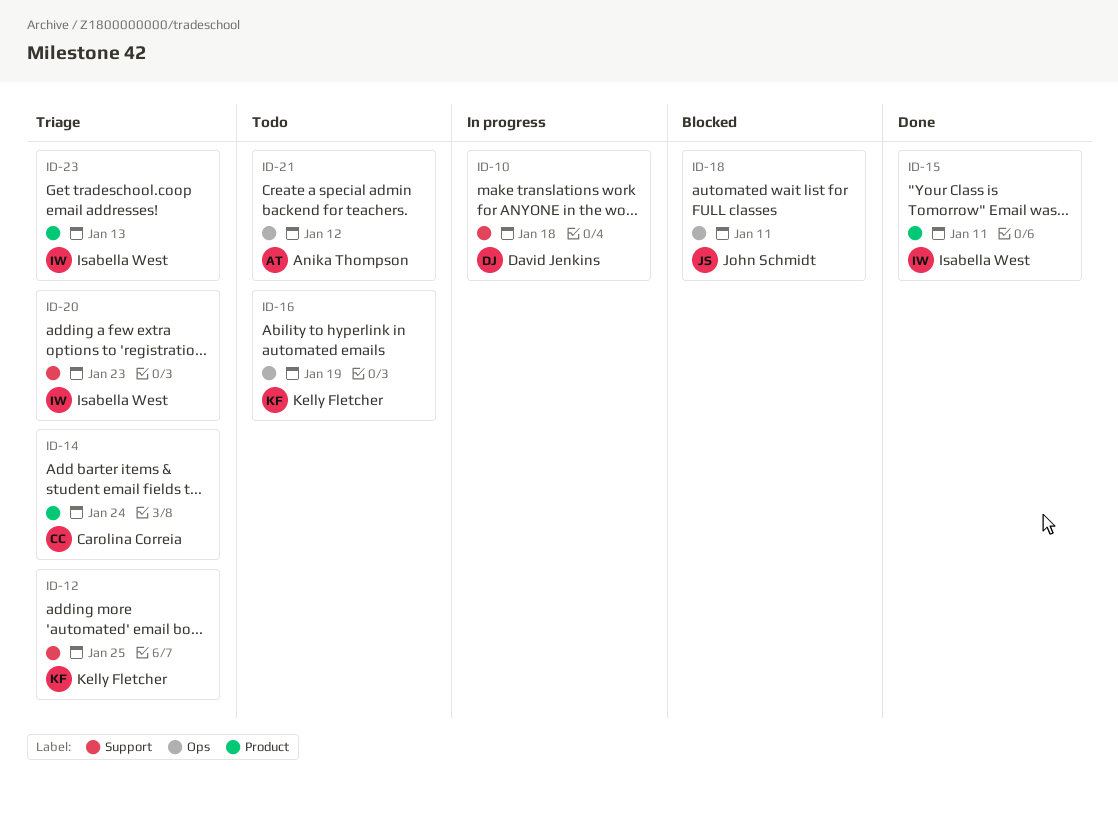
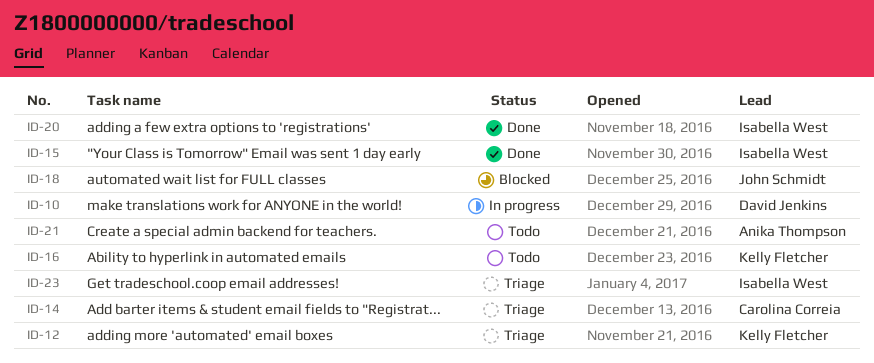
ID-20, status: Triage -> Done

